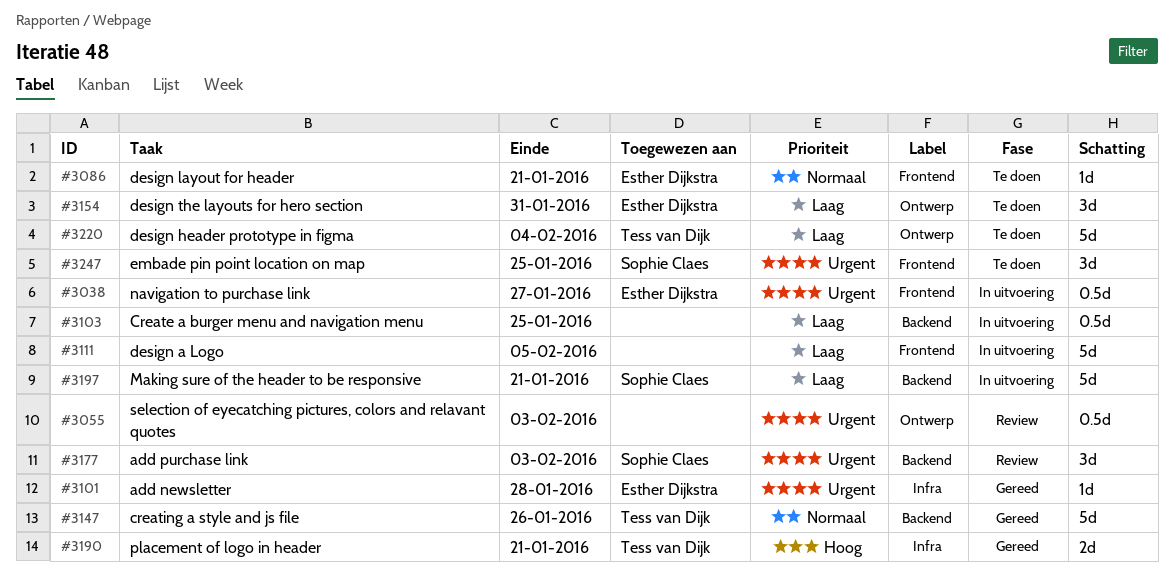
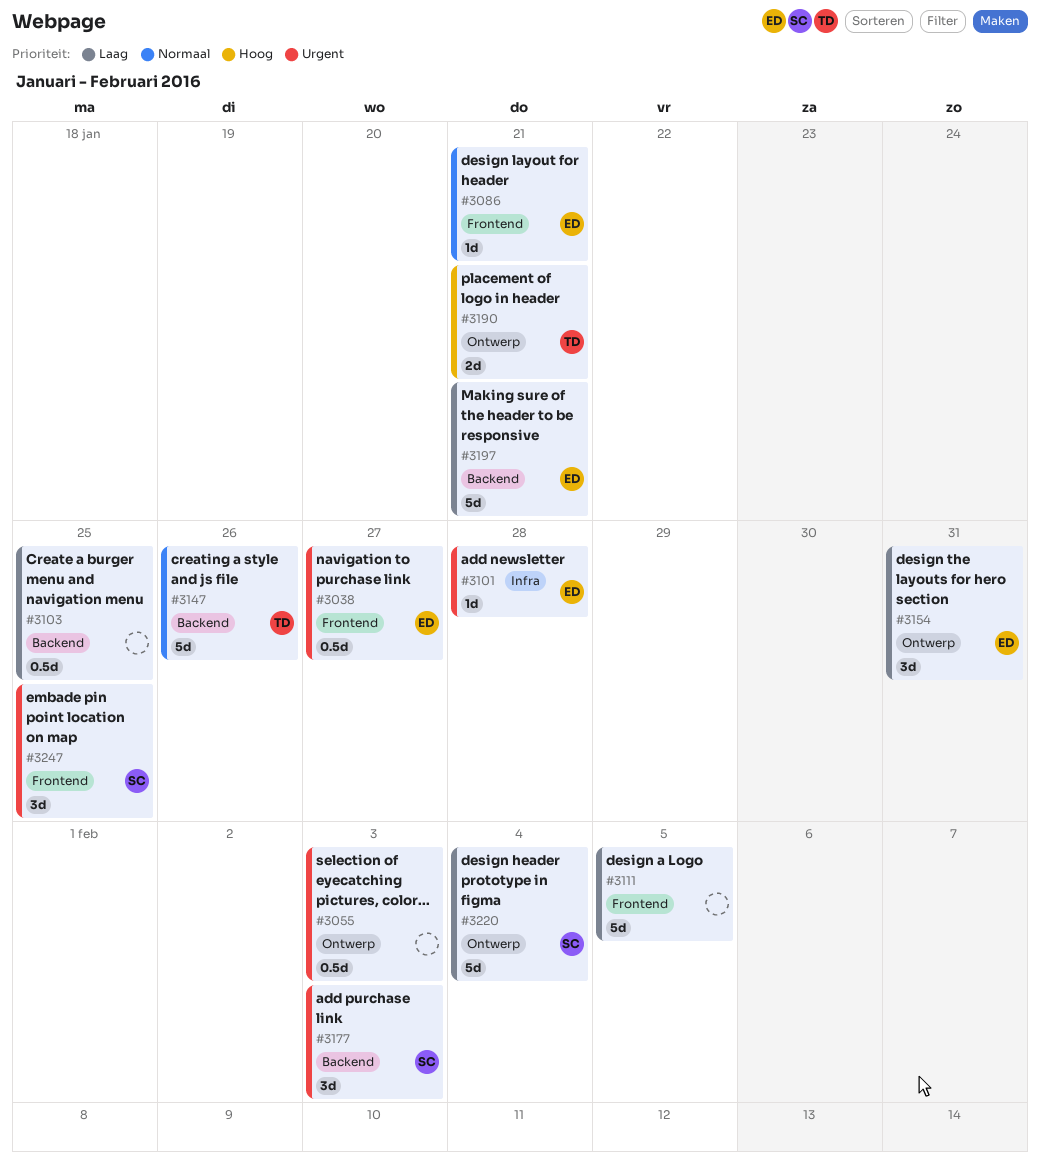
#3190, label: Infra -> Ontwerp
#3197, owner: Sophie Claes -> Esther Dijkstra
#3220, owner: Tess van Dijk -> Sophie Claes

